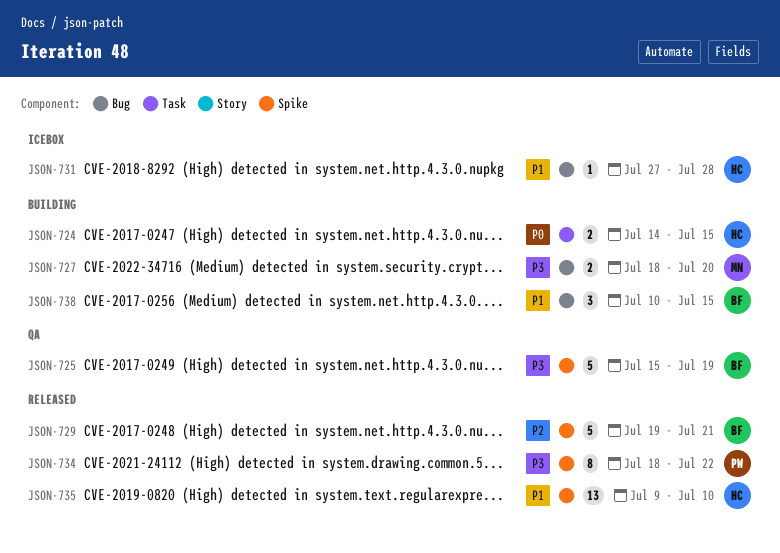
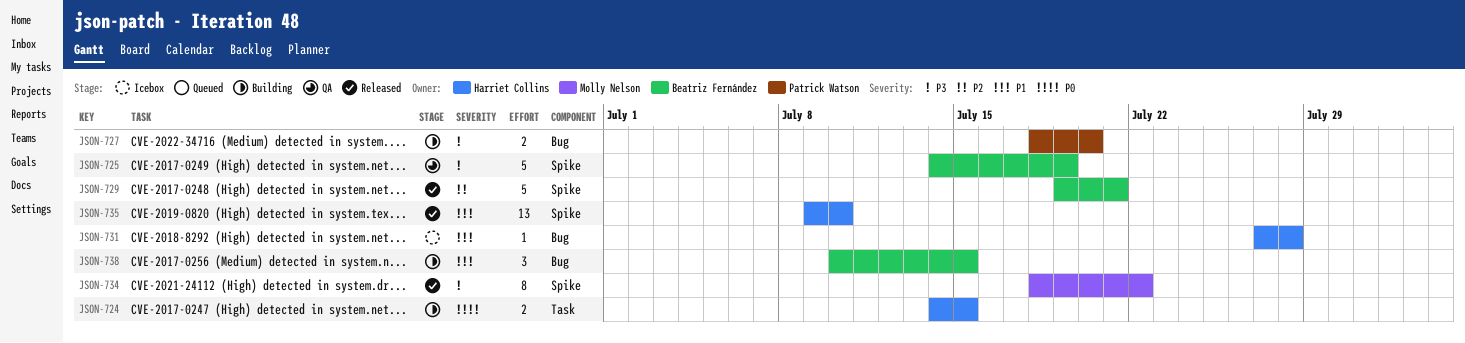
JSON-725, start: Jul 15 -> Jul 14
JSON-727, owner: Molly Nelson -> Patrick Watson
JSON-734, owner: Patrick Watson -> Molly Nelson

